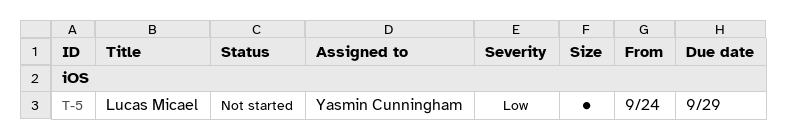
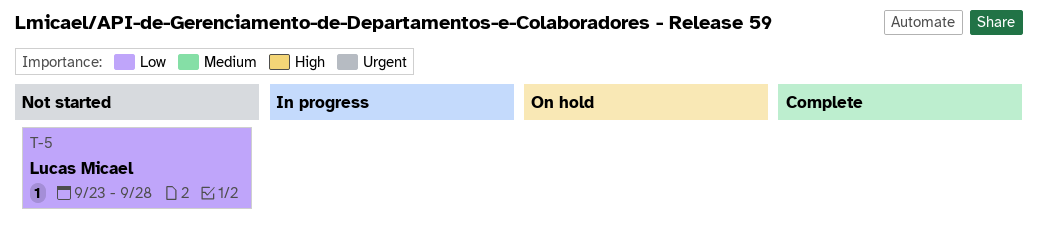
T-5, start: Sep 24 -> Sep 23
T-5, due: Sep 29 -> Sep 28

